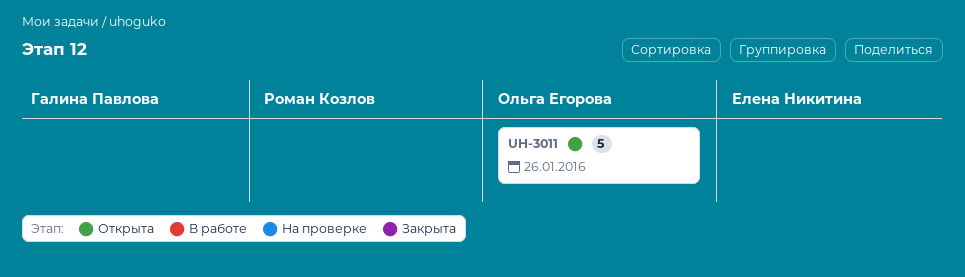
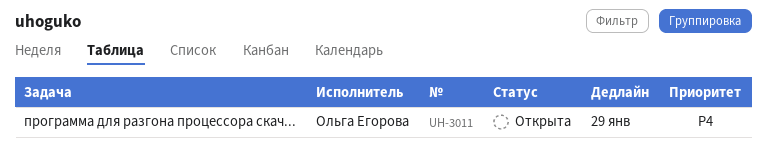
UH-3011, due: Jan 26 -> Jan 29

